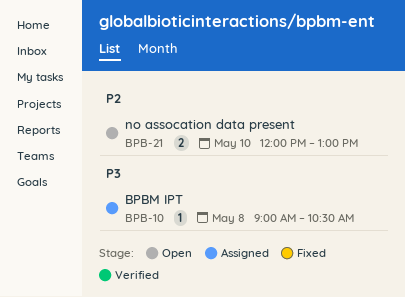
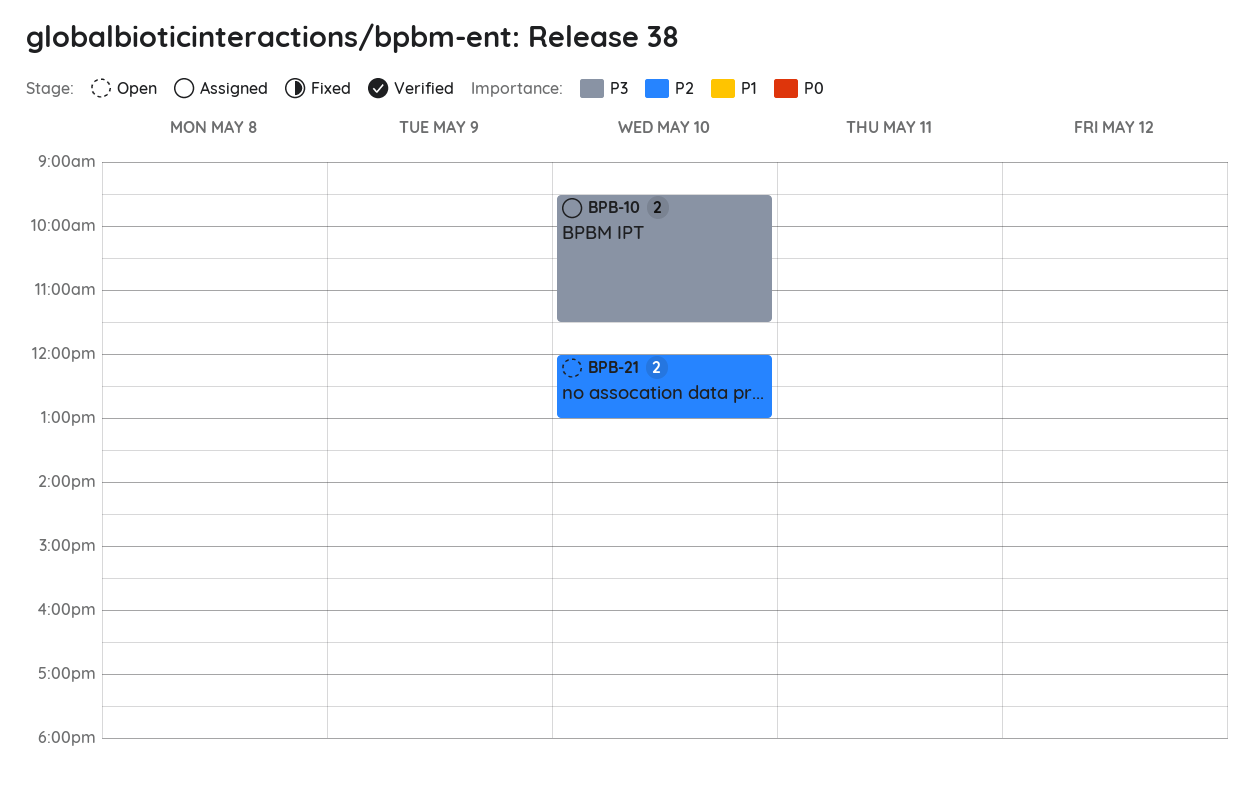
BPB-10, estimate: 1 -> 2
BPB-10, day: May 8 -> May 10
BPB-10, begins: 09:00 -> 09:30
BPB-10, ends: 10:30 -> 11:30

